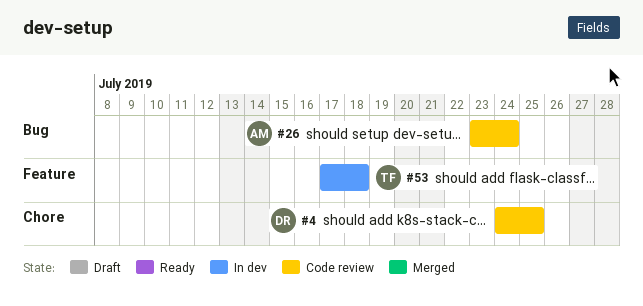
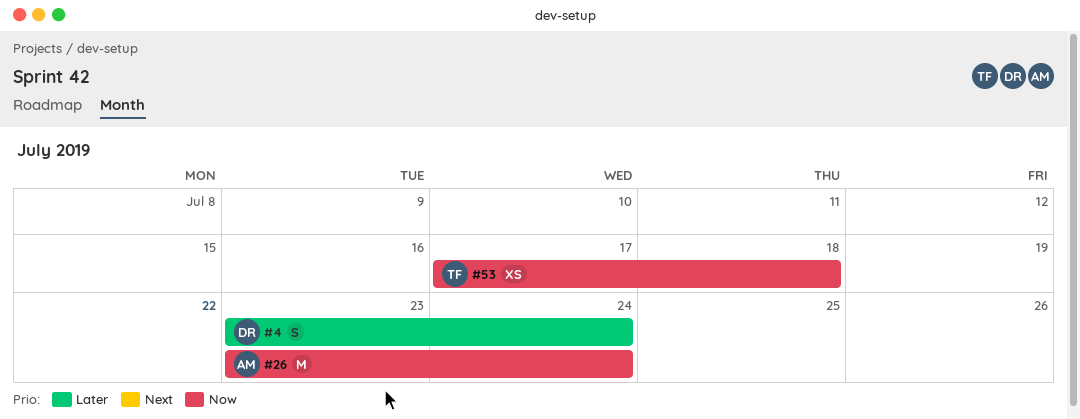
#4, start: Jul 24 -> Jul 23
#4, due: Jul 25 -> Jul 24

